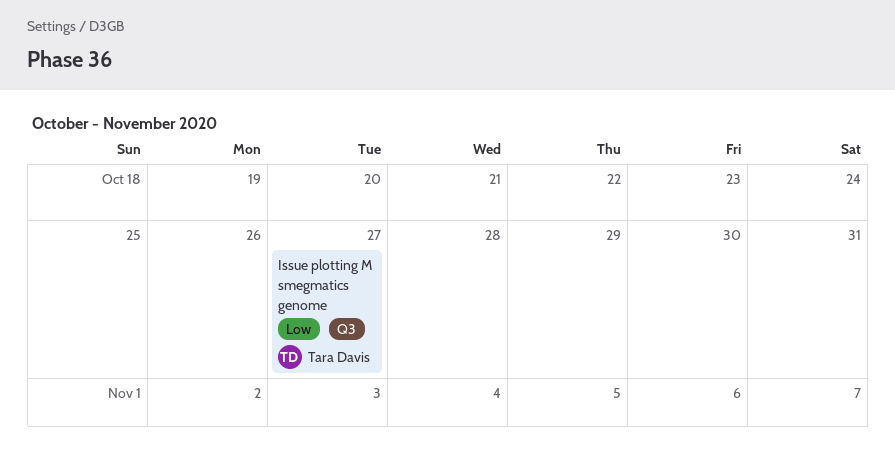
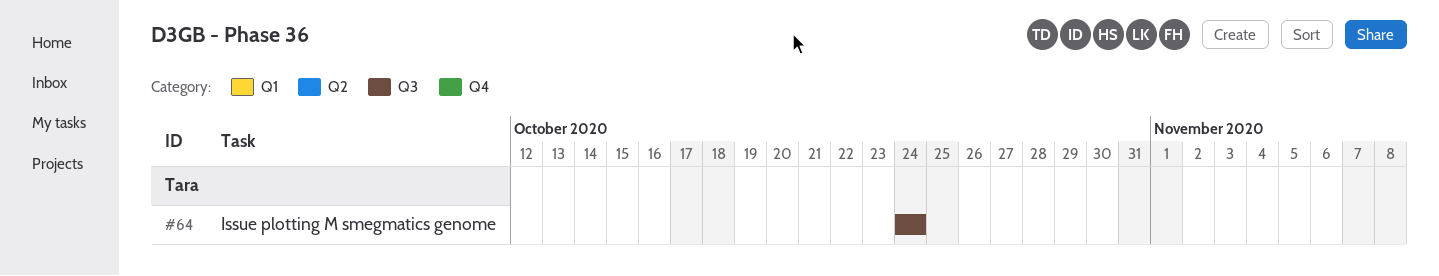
Issue plotting M smegmatics genome, due: Oct 27 -> Oct 24

